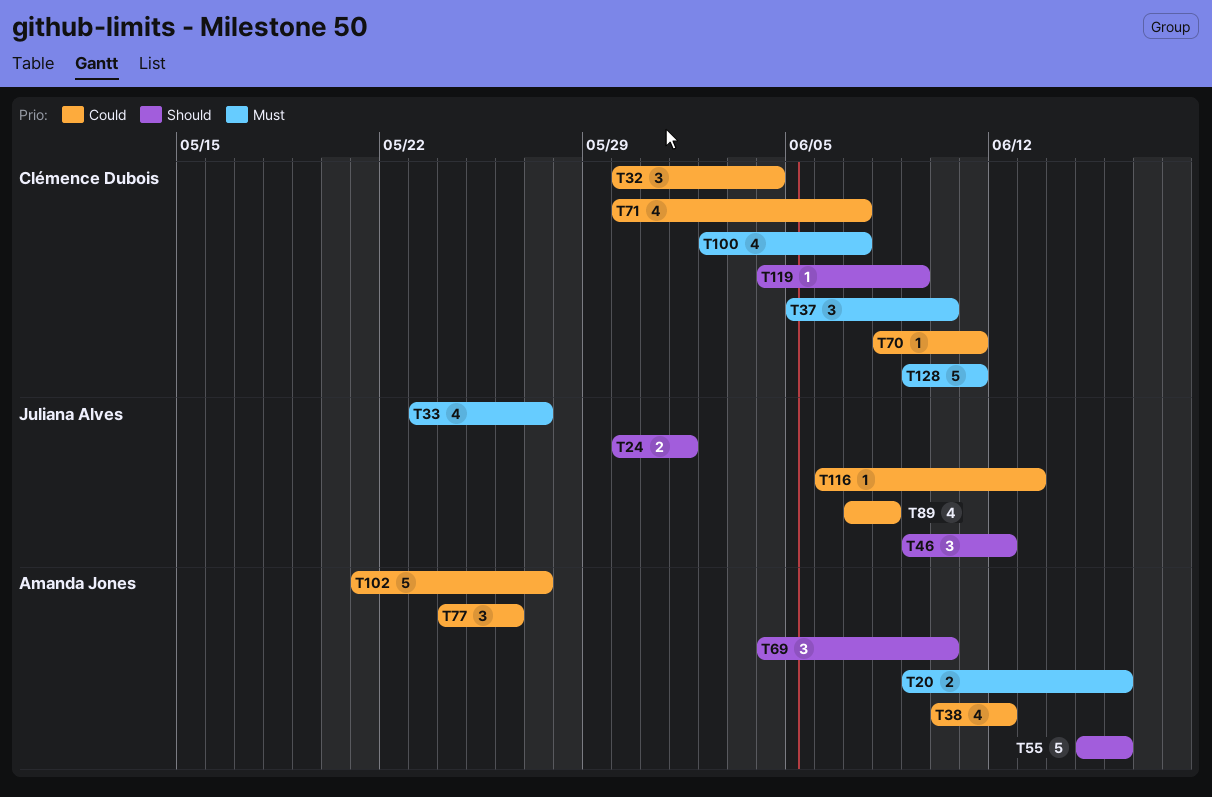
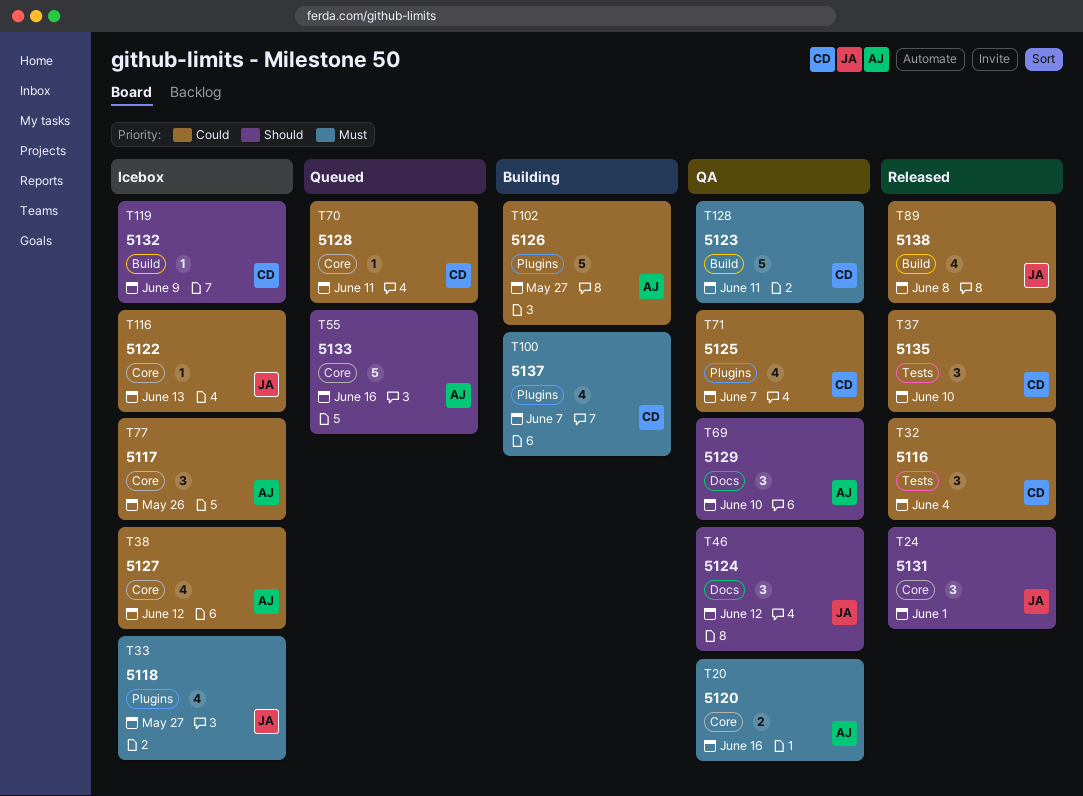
T24, estimate: 2 -> 3
T37, priority: Must -> Could

